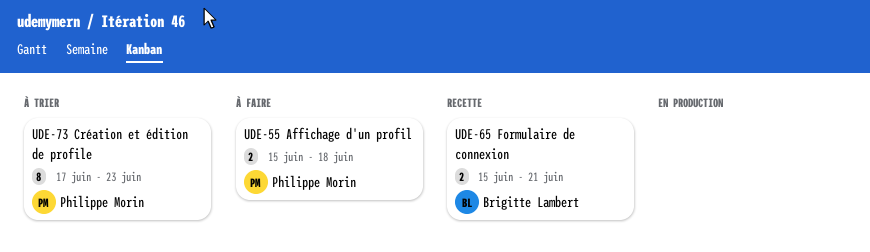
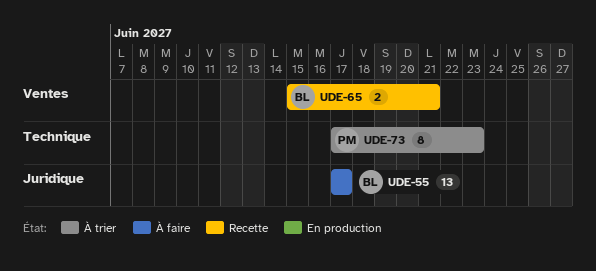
UDE-55, owner: Philippe Morin -> Brigitte Lambert
UDE-55, estimate: 2 -> 13
UDE-55, start: Jun 15 -> Jun 17
UDE-55, due: Jun 18 -> Jun 17

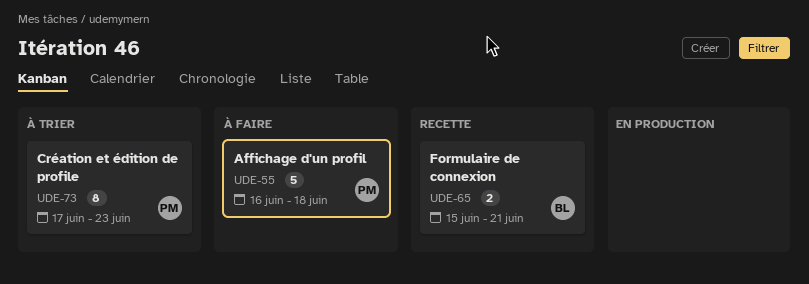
UDE-55, owner: BL -> PM
UDE-55, estimate: 13 -> 5
UDE-55, start: Jun 17 -> Jun 16
UDE-55, due: Jun 17 -> Jun 18

